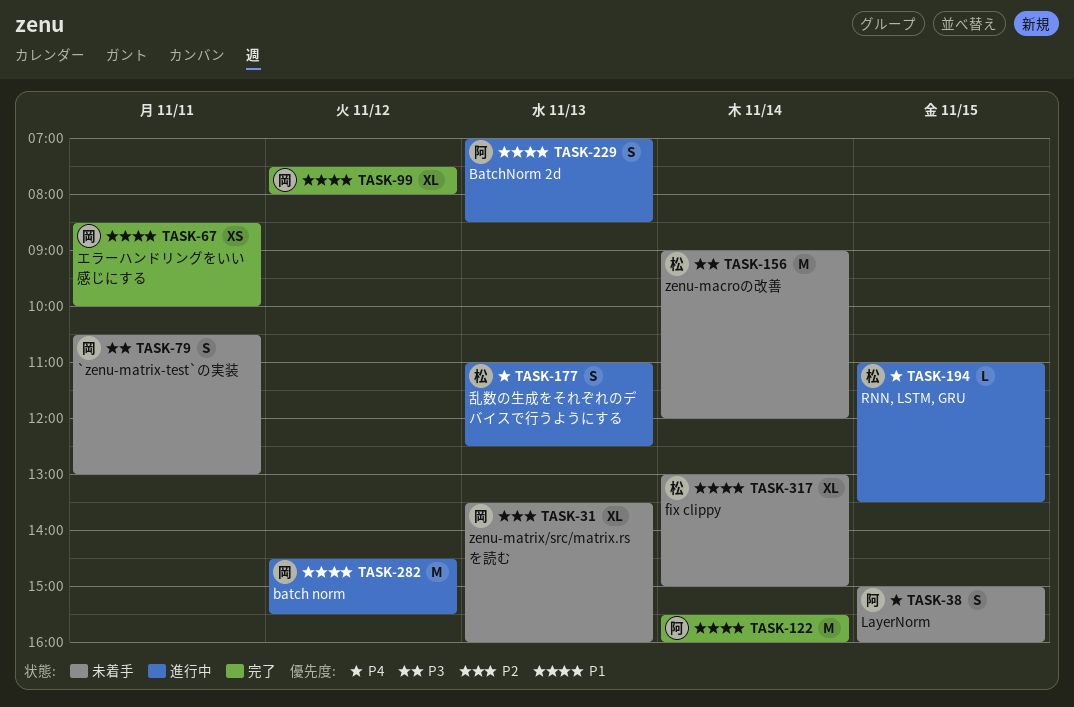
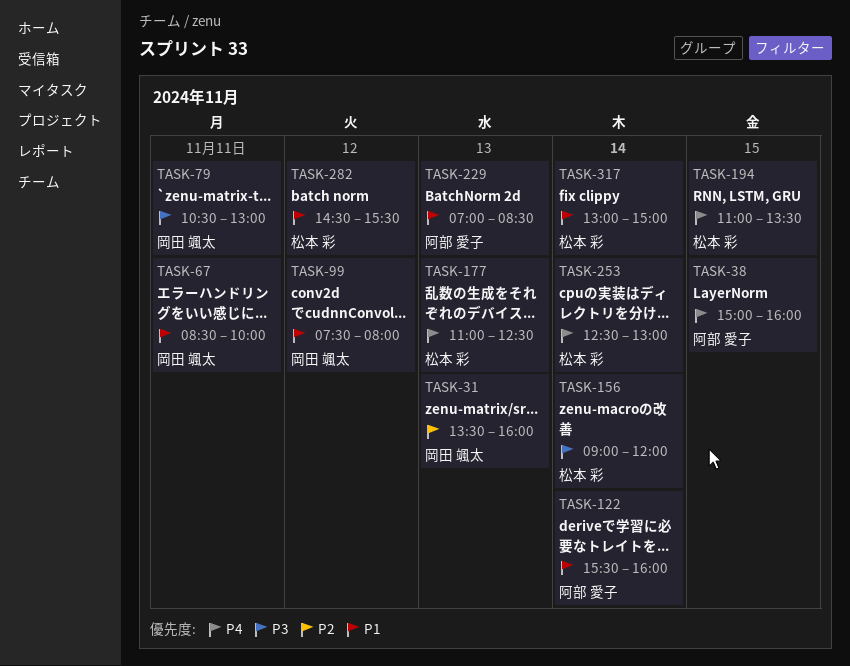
TASK-253: none -> present
TASK-282, owner: 岡田 颯太 -> 松本 彩

